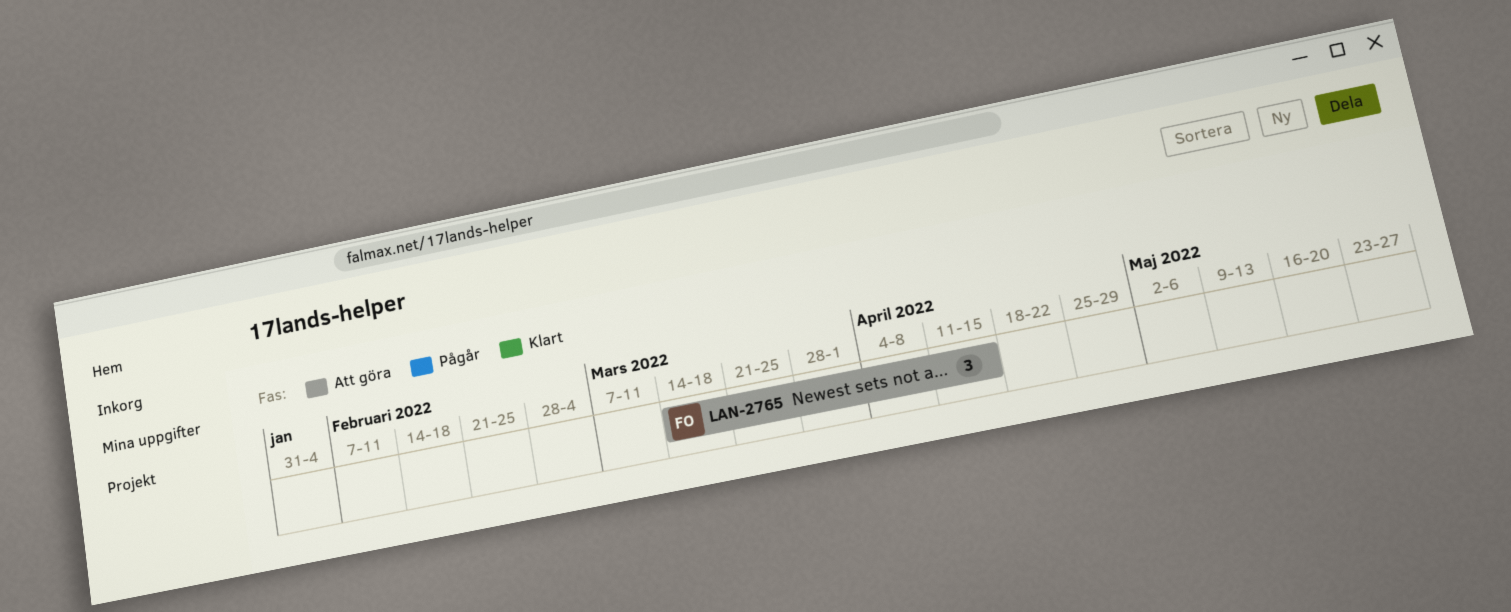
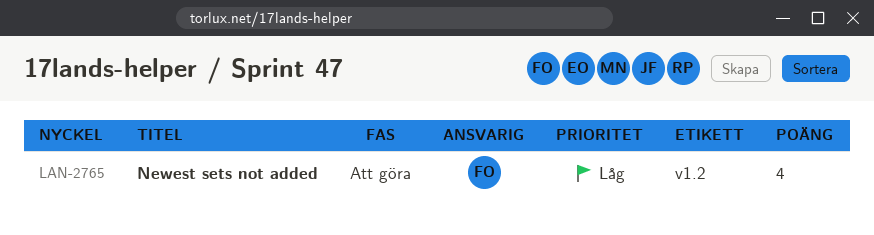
LAN-2765, estimate: 3 -> 4

